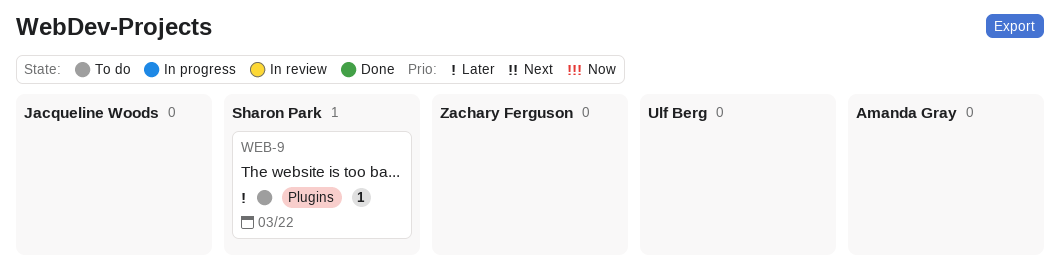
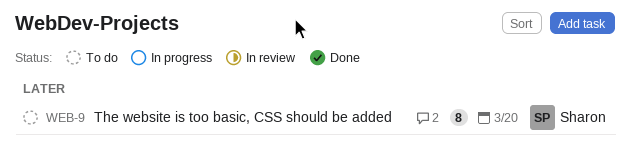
WEB-9, estimate: 1 -> 8
WEB-9, due: Mar 22 -> Mar 20

